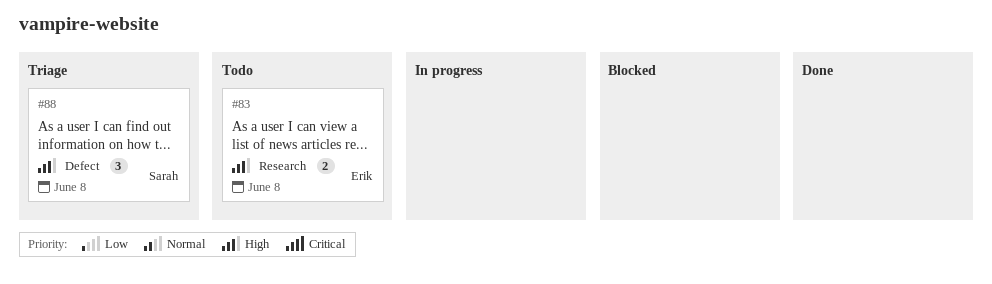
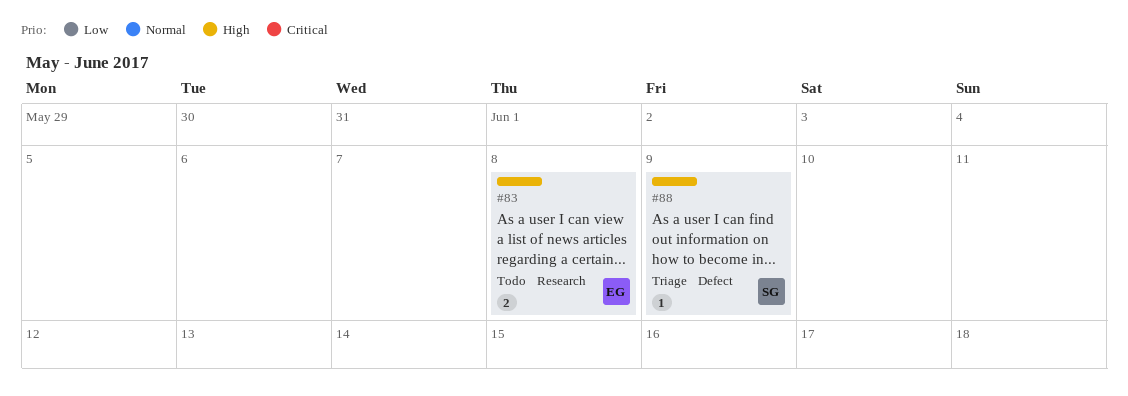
#88, estimate: 3 -> 1
#88, due: Jun 8 -> Jun 9

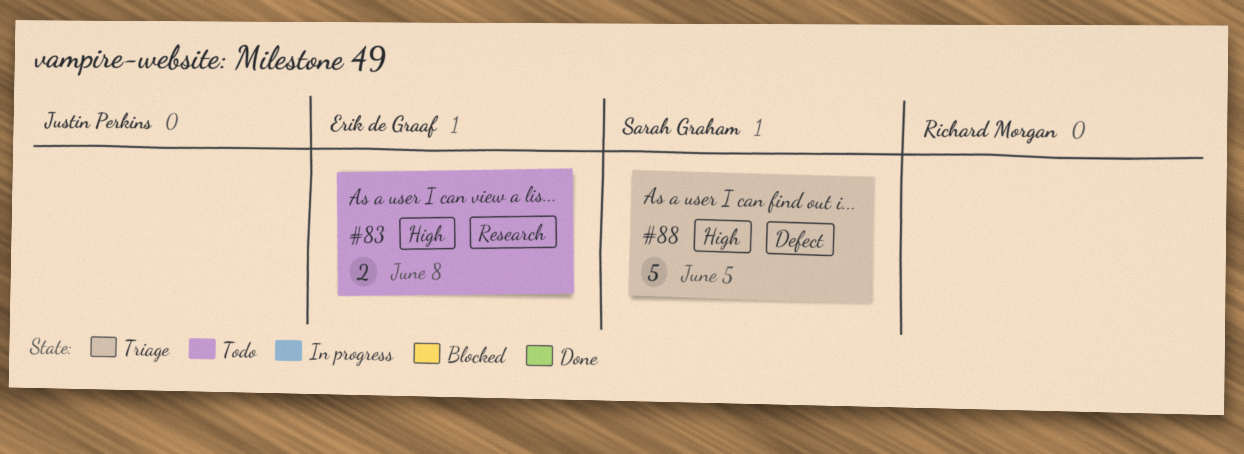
#88, estimate: 1 -> 5
#88, due: Jun 9 -> Jun 5

